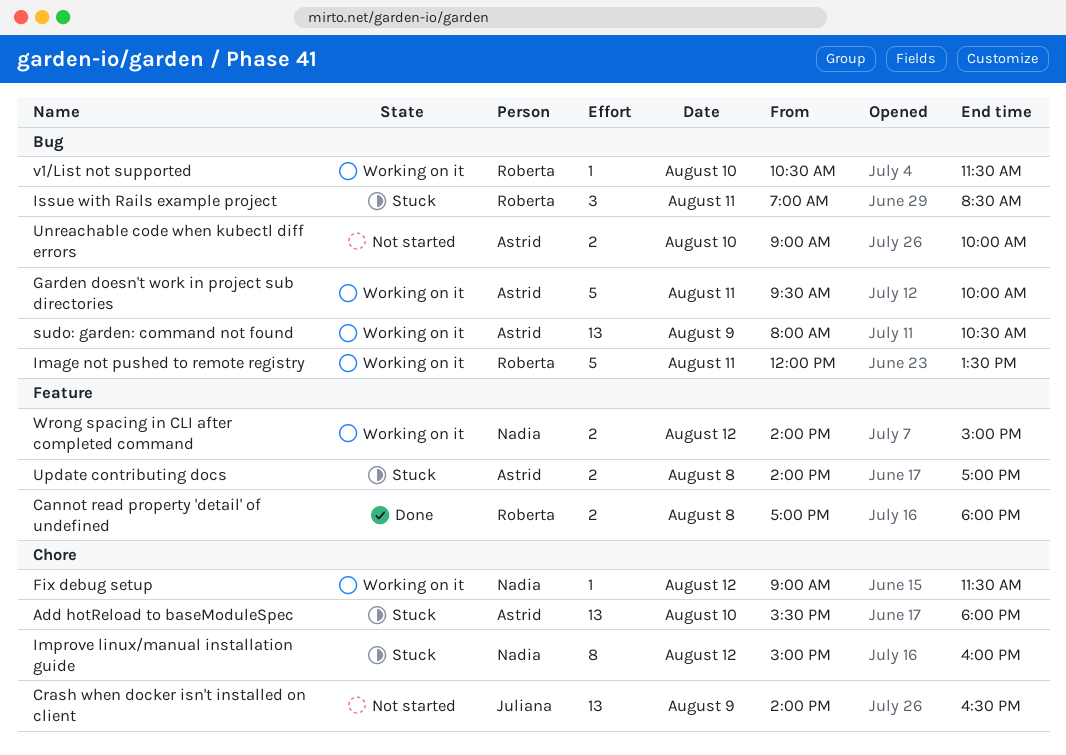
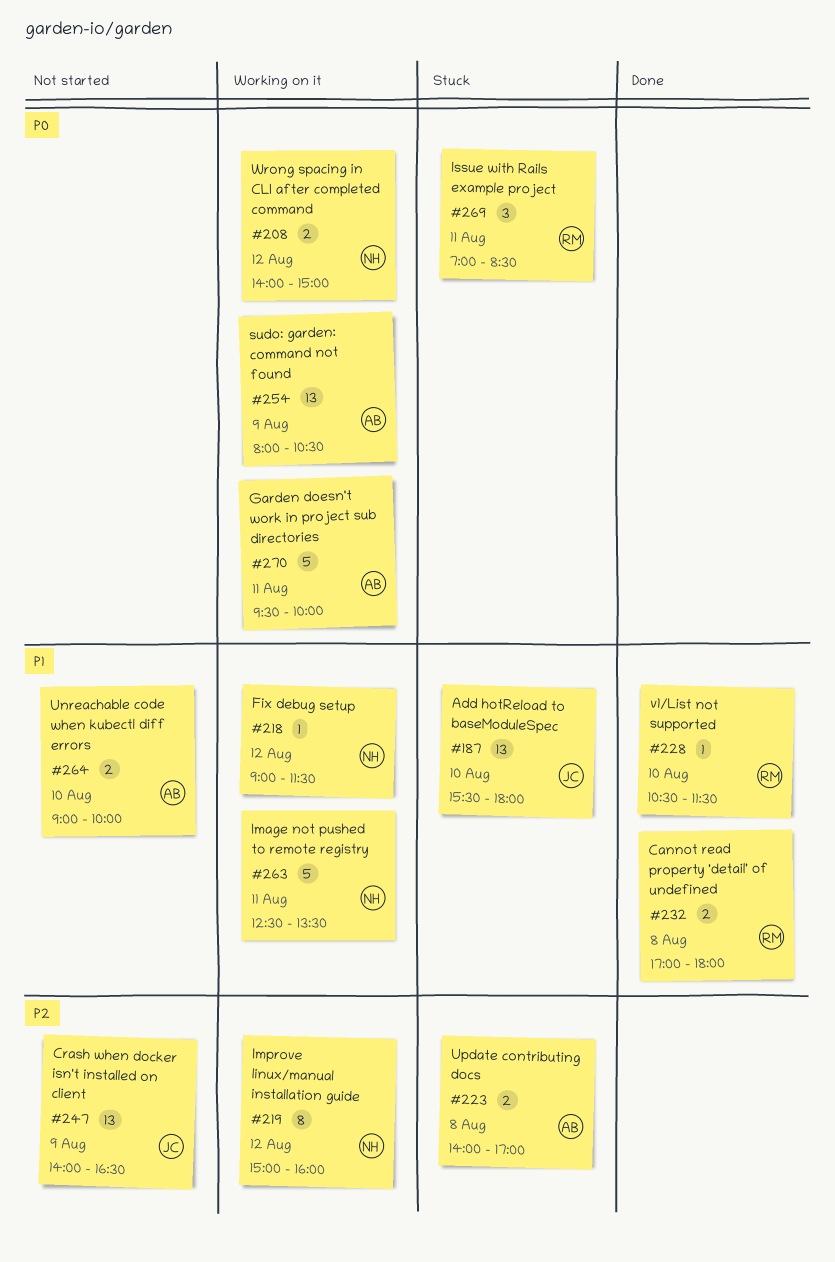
Add hotReload to baseModuleSpec, owner: Astrid -> Juliana
Image not pushed to remote registry, owner: Roberta -> Nadia
Image not pushed to remote registry, begins: 12:00 -> 12:30
Improve linux/manual installation guide, status: Stuck -> Working on it
v1/List not supported, status: Working on it -> Done

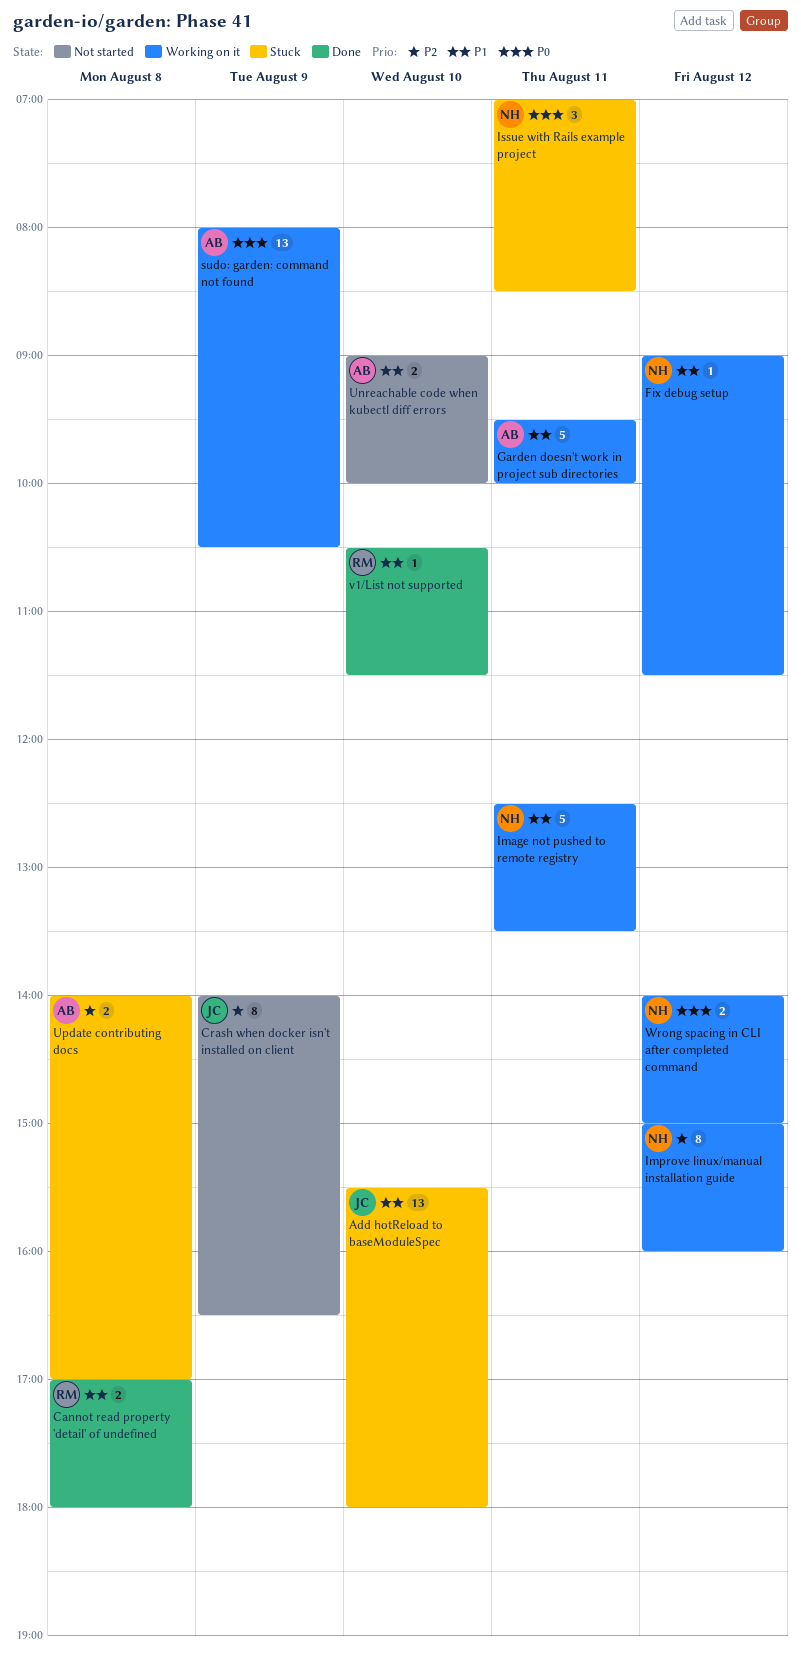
Crash when docker isn't installed on client, estimate: 13 -> 8
Garden doesn't work in project sub directories, priority: P0 -> P1
Issue with Rails example project, owner: RM -> NH

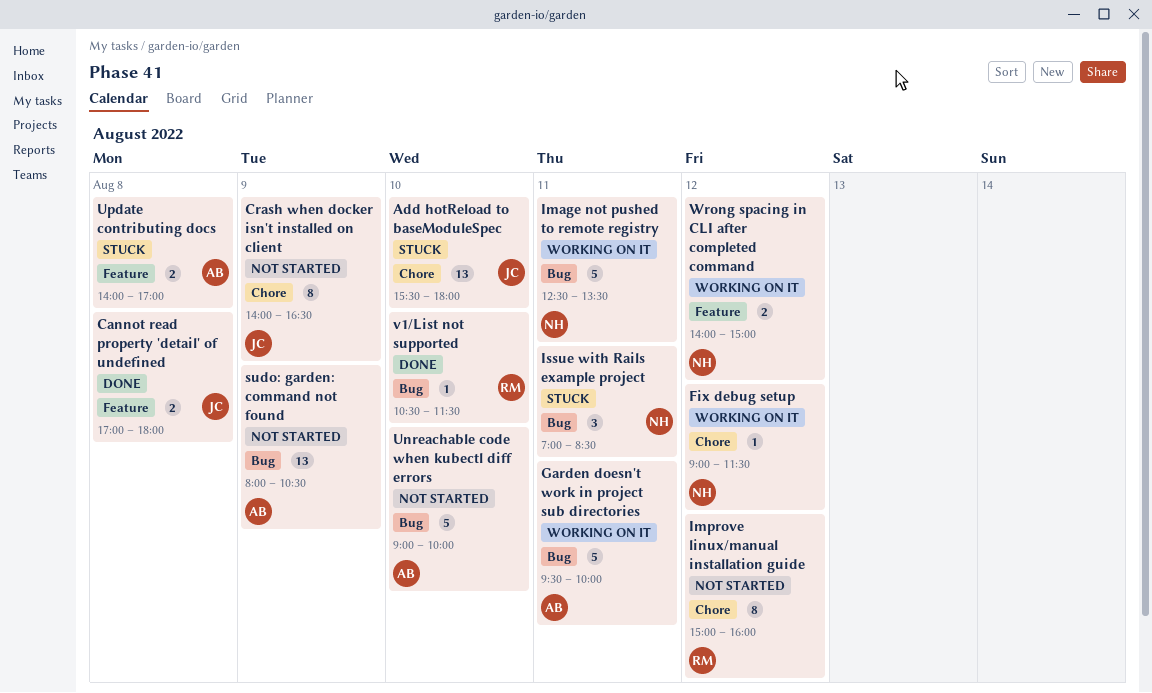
Cannot read property 'detail' of undefined, owner: RM -> JC
Improve linux/manual installation guide, status: Working on it -> Not started
Improve linux/manual installation guide, owner: NH -> RM
sudo: garden: command not found, status: Working on it -> Not started
Unreachable code when kubectl diff errors, estimate: 2 -> 5

